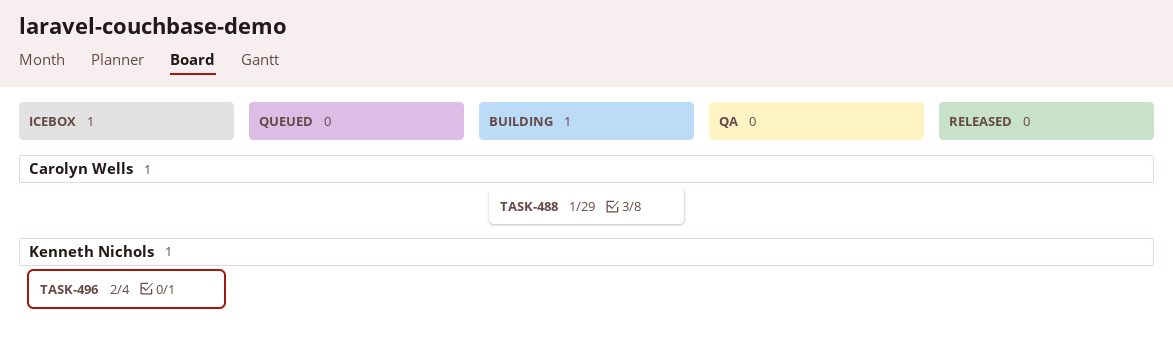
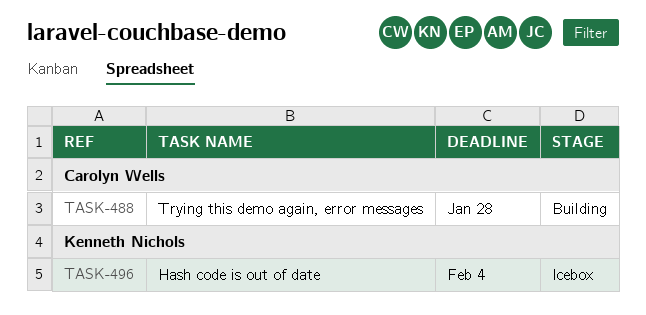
TASK-488, due: Jan 29 -> Jan 28

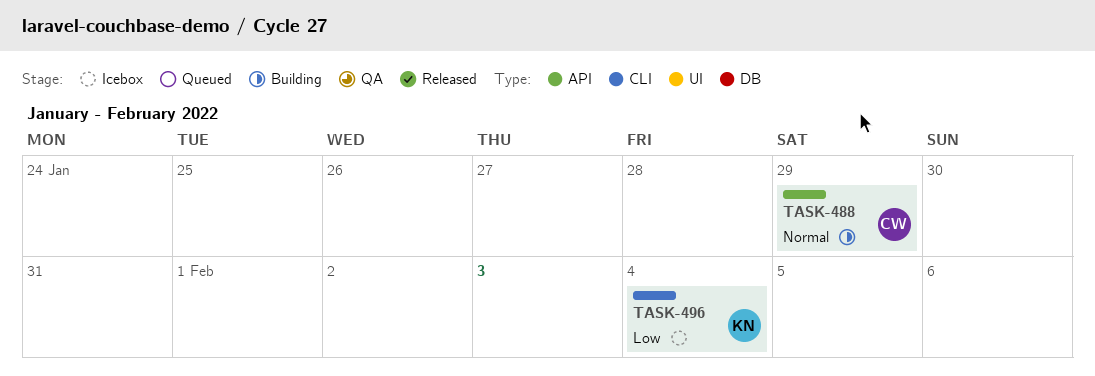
TASK-488, due: Jan 28 -> Jan 29

